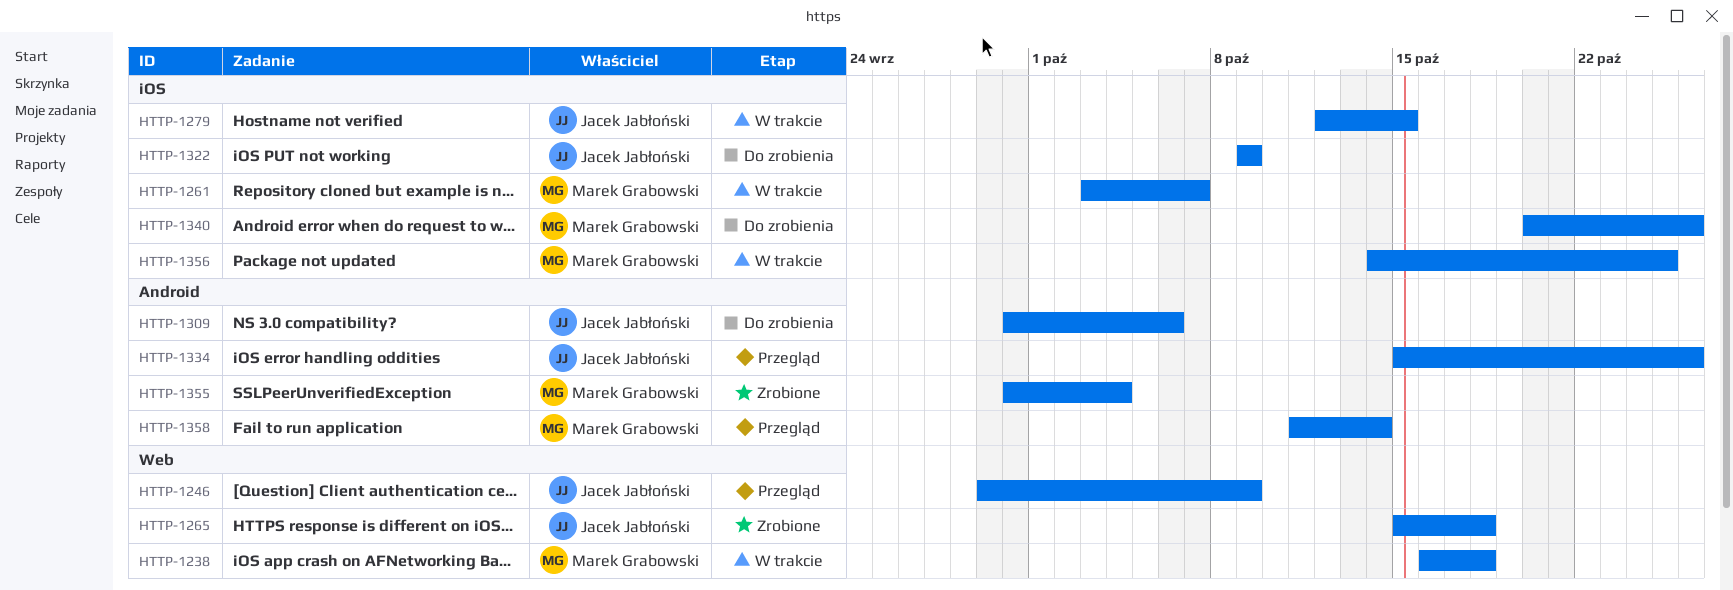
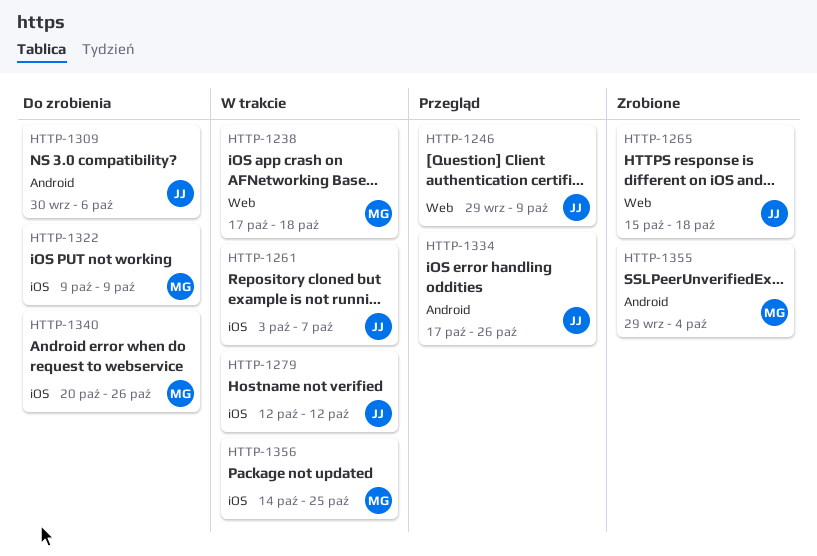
HTTP-1238, start: Oct 16 -> Oct 17
HTTP-1261, owner: Marek Grabowski -> Jacek Jabłoński
HTTP-1279, due: Oct 15 -> Oct 12
HTTP-1322, owner: Jacek Jabłoński -> Marek Grabowski
HTTP-1334, start: Oct 15 -> Oct 17
HTTP-1355, start: Sep 30 -> Sep 29
HTTP-1358: present -> none

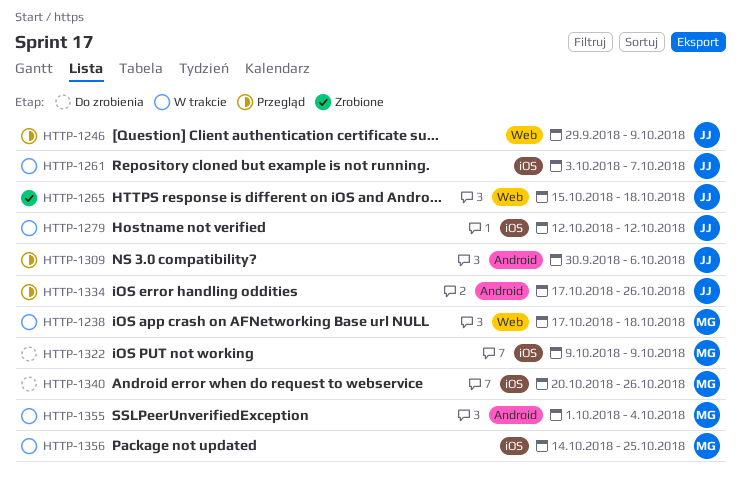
HTTP-1309, status: Do zrobienia -> Przegląd
HTTP-1355, status: Zrobione -> W trakcie
HTTP-1355, start: Sep 29 -> Oct 1

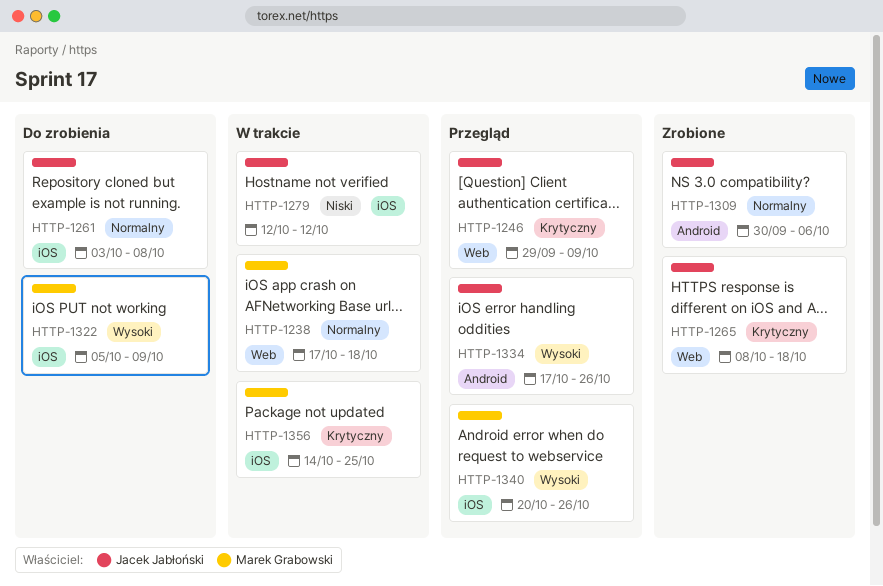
HTTP-1261, status: W trakcie -> Do zrobienia
HTTP-1261, due: Oct 7 -> Oct 8
HTTP-1265, start: Oct 15 -> Oct 8
HTTP-1309, status: Przegląd -> Zrobione
HTTP-1322, start: Oct 9 -> Oct 5
HTTP-1340, status: Do zrobienia -> Przegląd
HTTP-1355: present -> none

